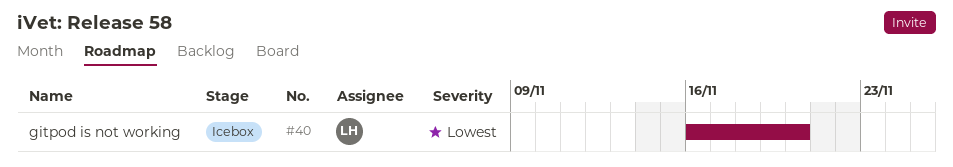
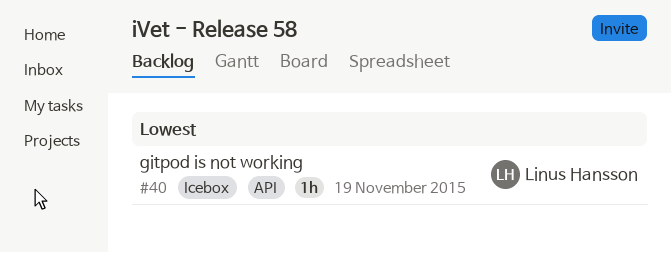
#40, due: Nov 20 -> Nov 19

